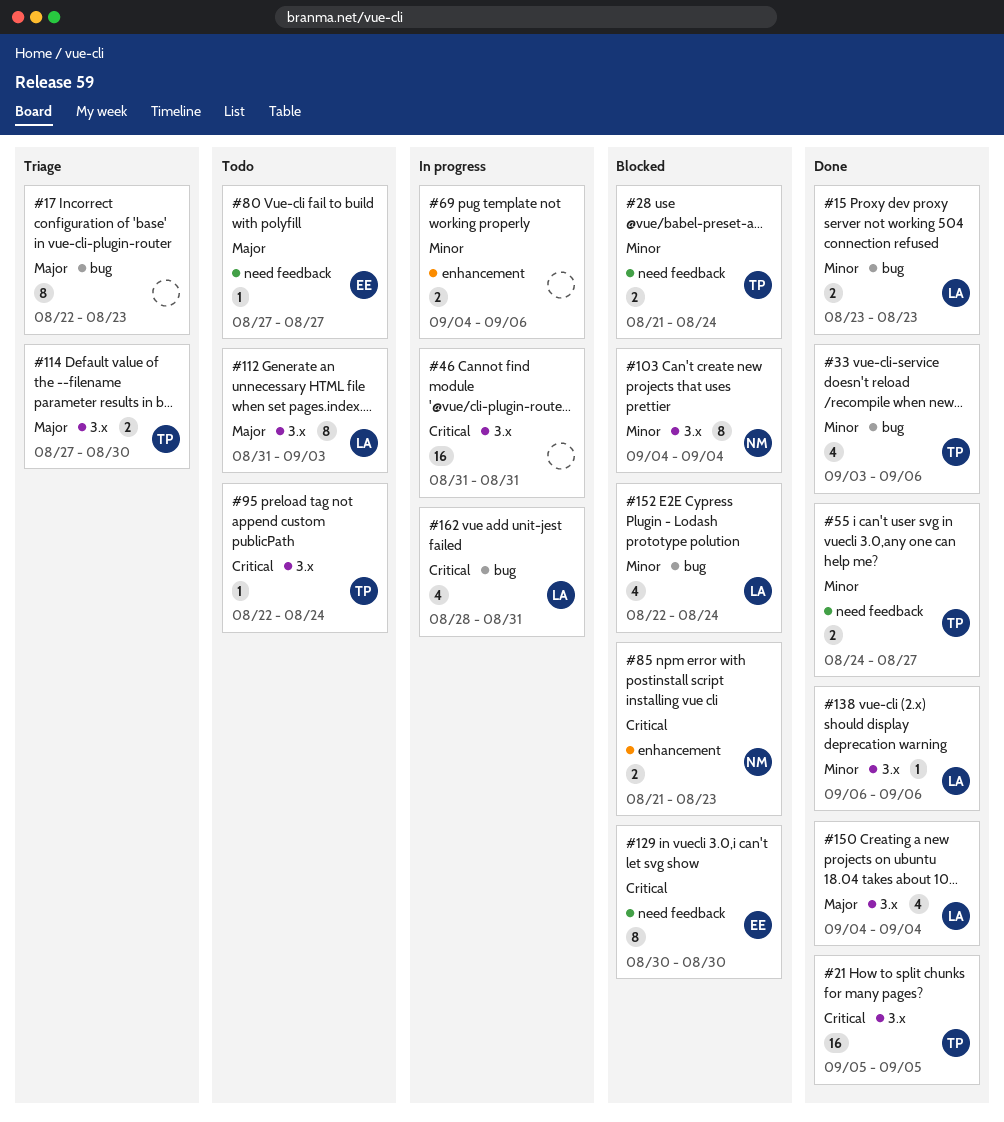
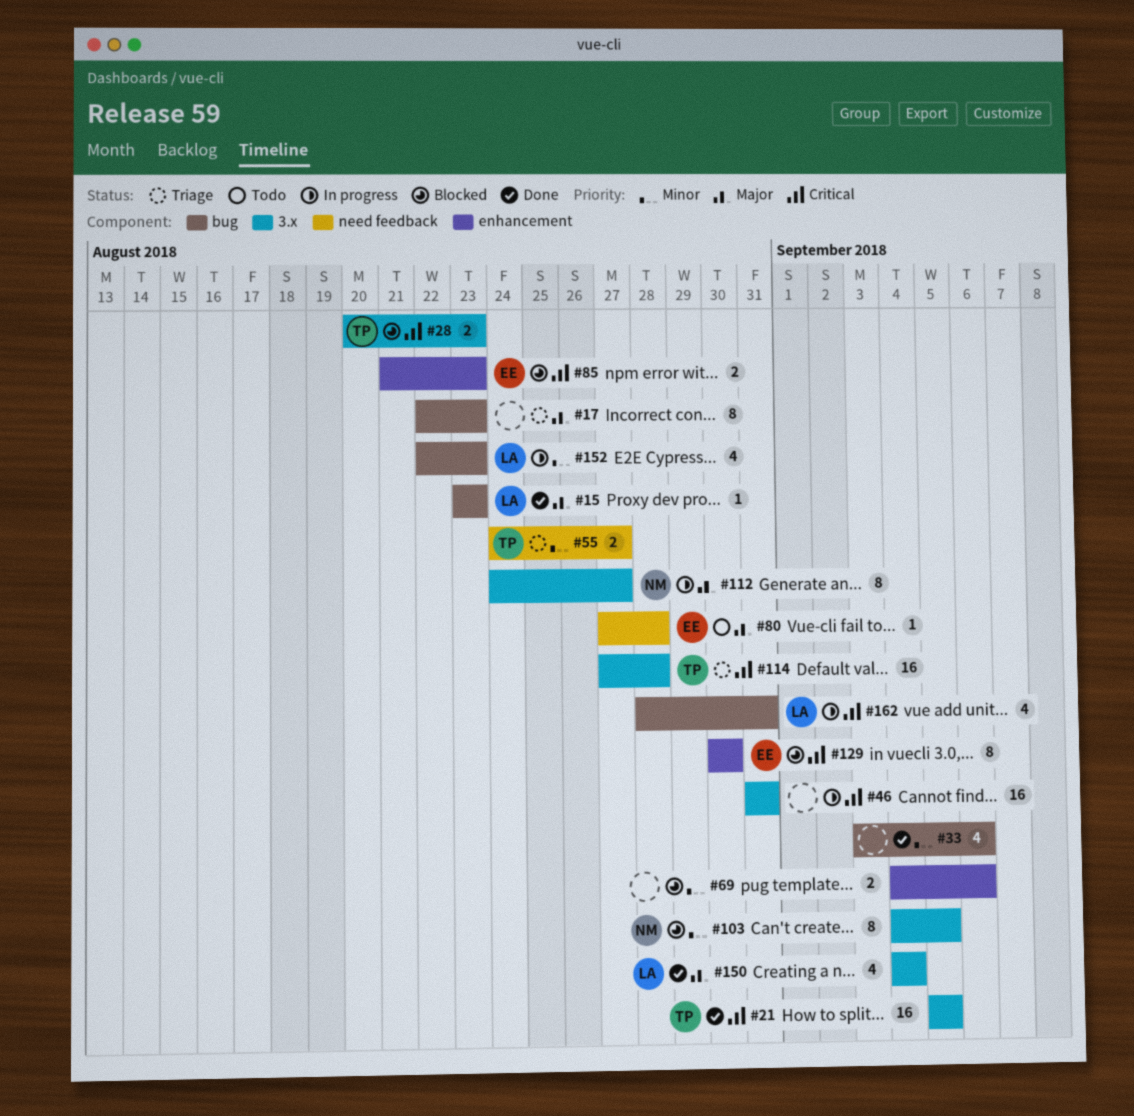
#15, priority: Minor -> Major
#15, estimate: 2 -> 1
#28, priority: Minor -> Critical
#28, label: need feedback -> 3.x
#28, start: Aug 21 -> Aug 20
#28, due: Aug 24 -> Aug 23
#33, owner: TP -> none
#55, status: Done -> Triage
#69, status: In progress -> Blocked
#80, due: Aug 27 -> Aug 28
#85, owner: NM -> EE
#95: present -> none
#103, due: Sep 4 -> Sep 5
#112, status: Todo -> In progress
#112, owner: LA -> NM
#112, start: Aug 31 -> Aug 24
#112, due: Sep 3 -> Aug 27
#114, priority: Major -> Critical
#114, estimate: 2 -> 16
#114, due: Aug 30 -> Aug 28
#129, label: need feedback -> enhancement
#138: present -> none
#152, status: Blocked -> In progress
#152, due: Aug 24 -> Aug 23

